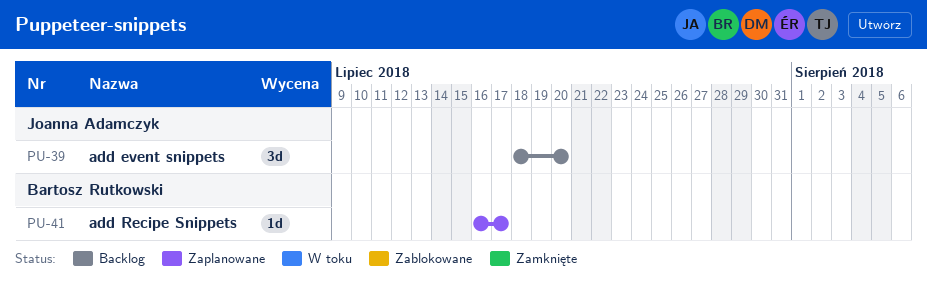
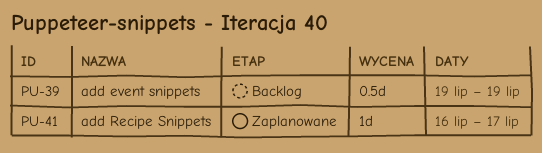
PU-39, estimate: 3d -> 0.5d
PU-39, start: Jul 18 -> Jul 19
PU-39, due: Jul 20 -> Jul 19

